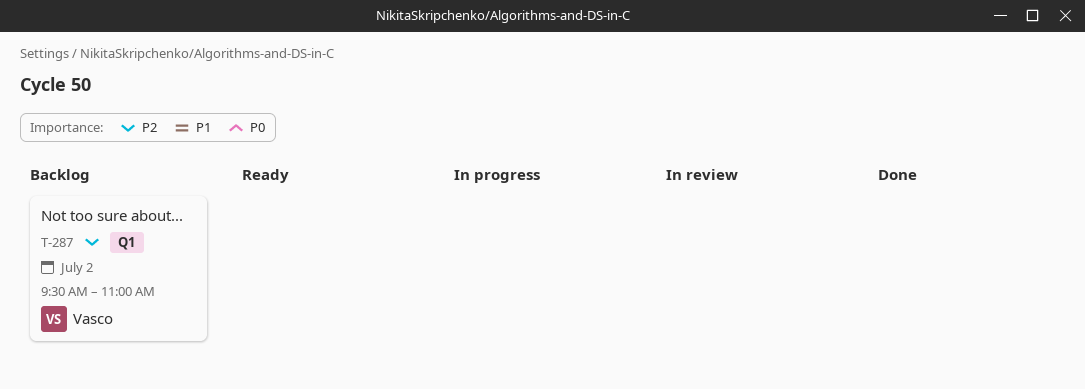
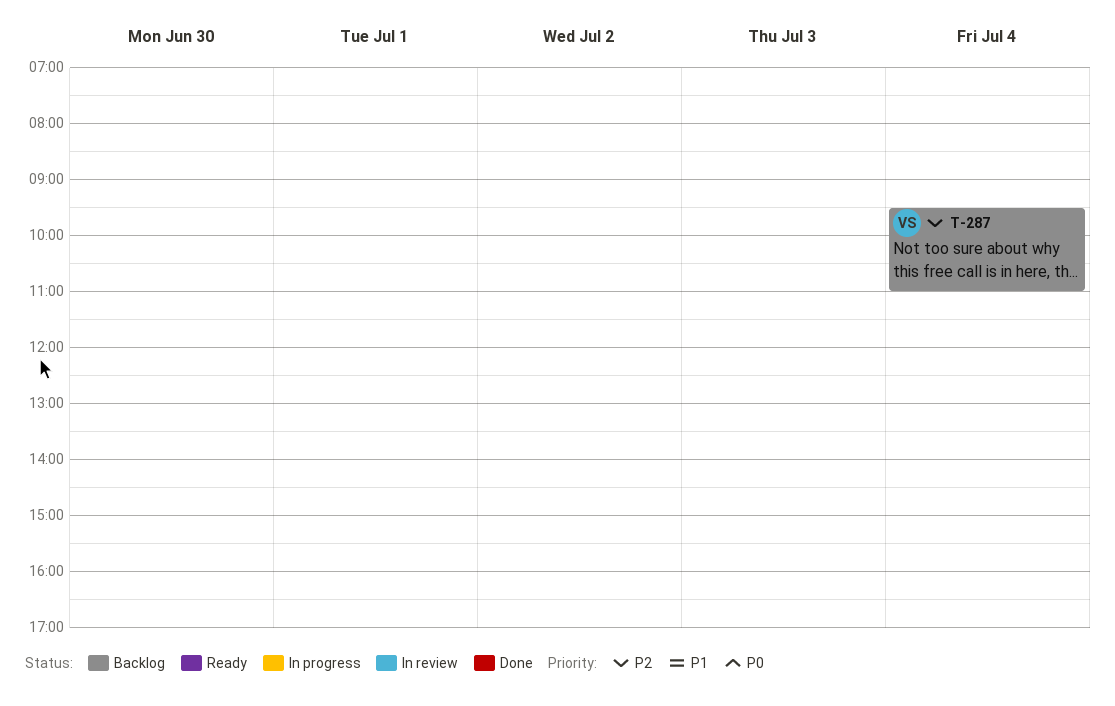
T-287, day: Jul 2 -> Jul 4

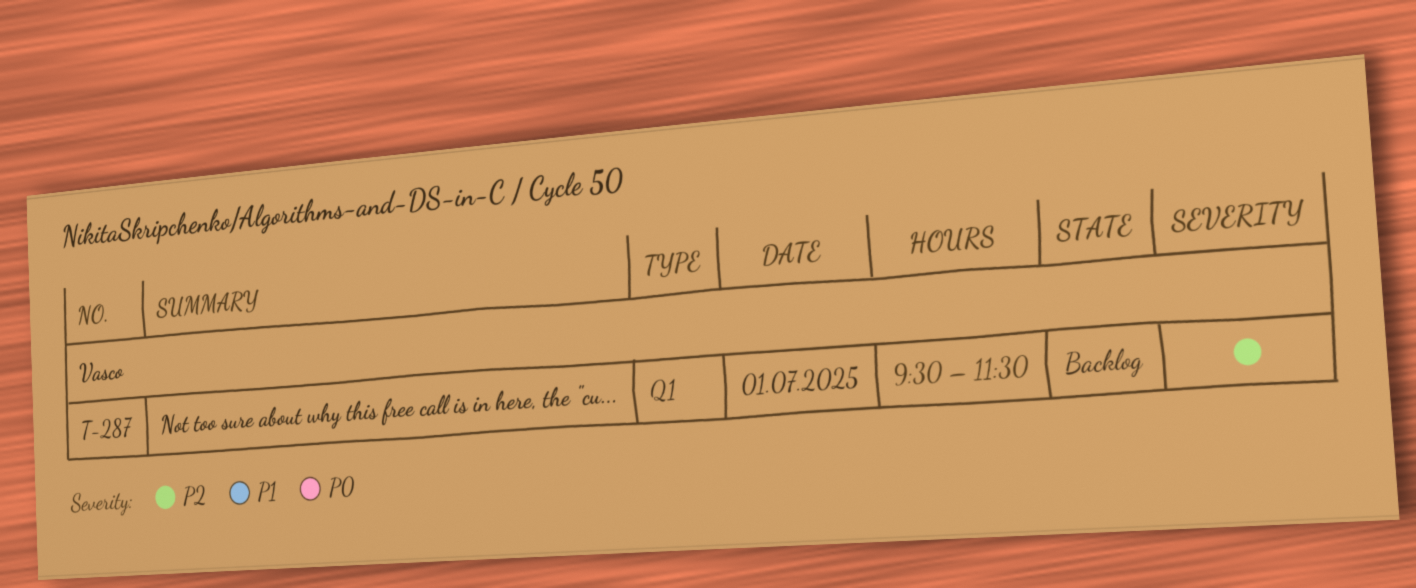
T-287, day: Jul 4 -> Jul 1
T-287, ends: 11:00 -> 11:30

